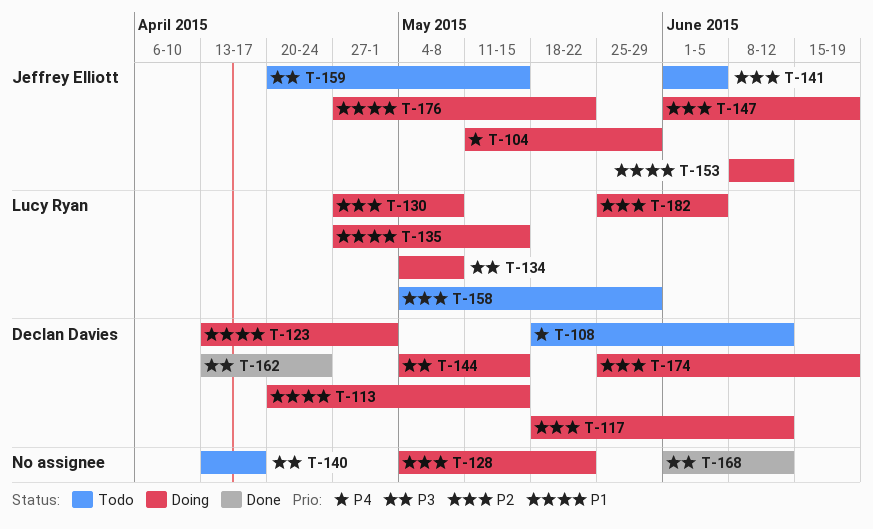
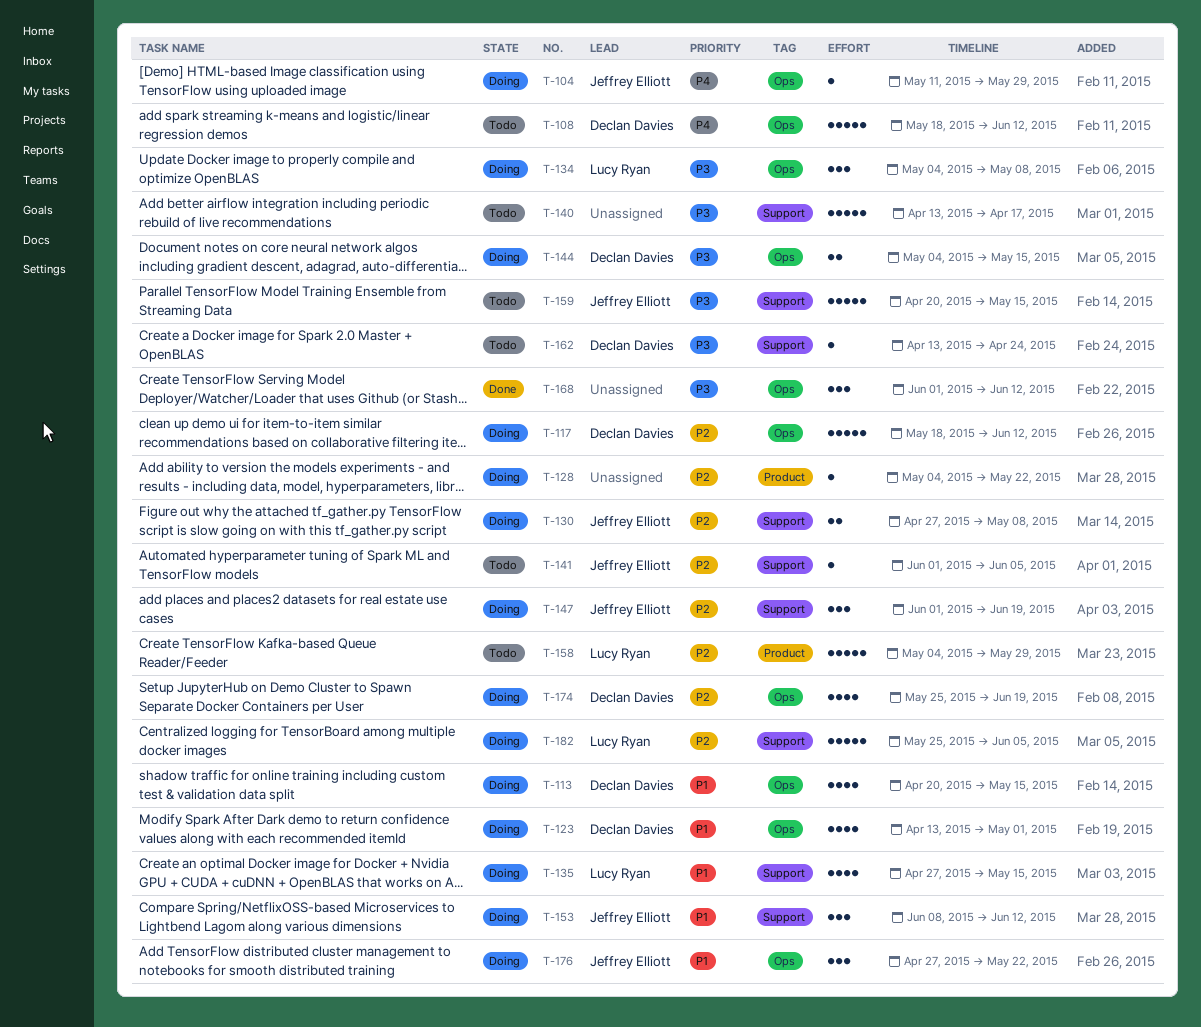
T-130, owner: Lucy Ryan -> Jeffrey Elliott
T-162, status: Done -> Todo

